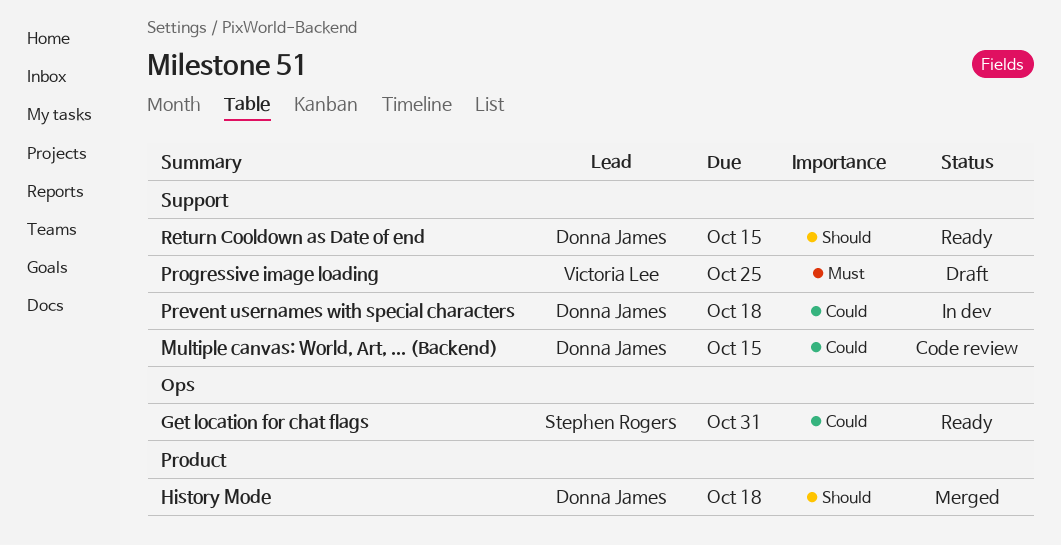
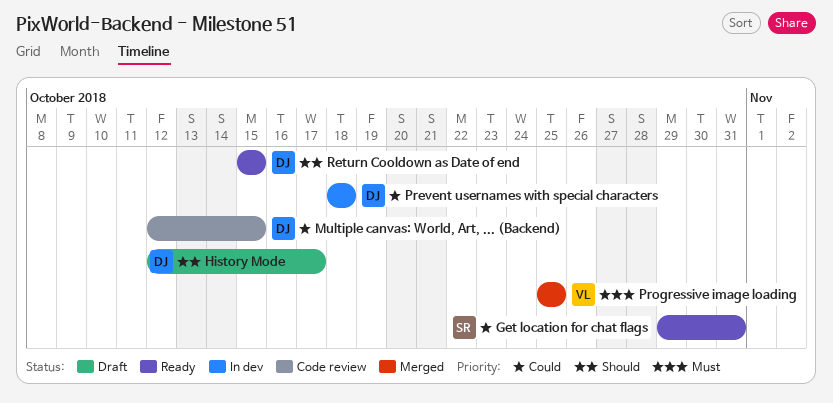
History Mode, status: Merged -> Draft
History Mode, due: Oct 18 -> Oct 17
Progressive image loading, status: Draft -> Merged

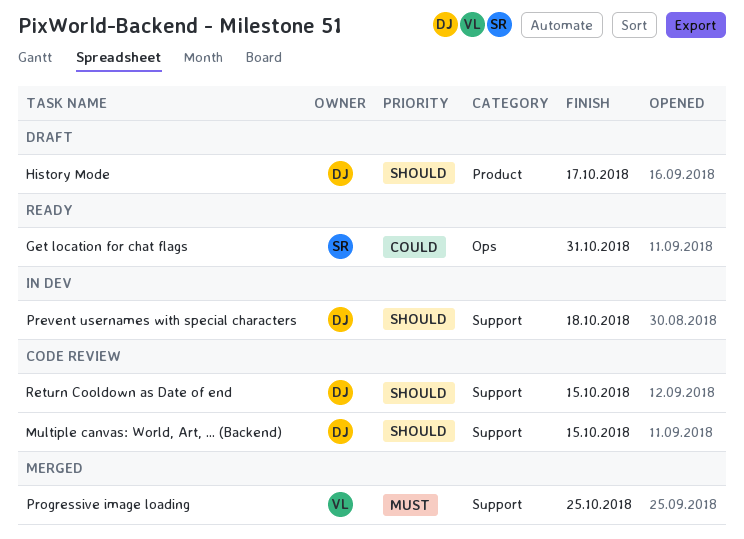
Multiple canvas: World, Art, ... (Backend), priority: Could -> Should
Prevent usernames with special characters, priority: Could -> Should
Return Cooldown as Date of end, status: Ready -> Code review

